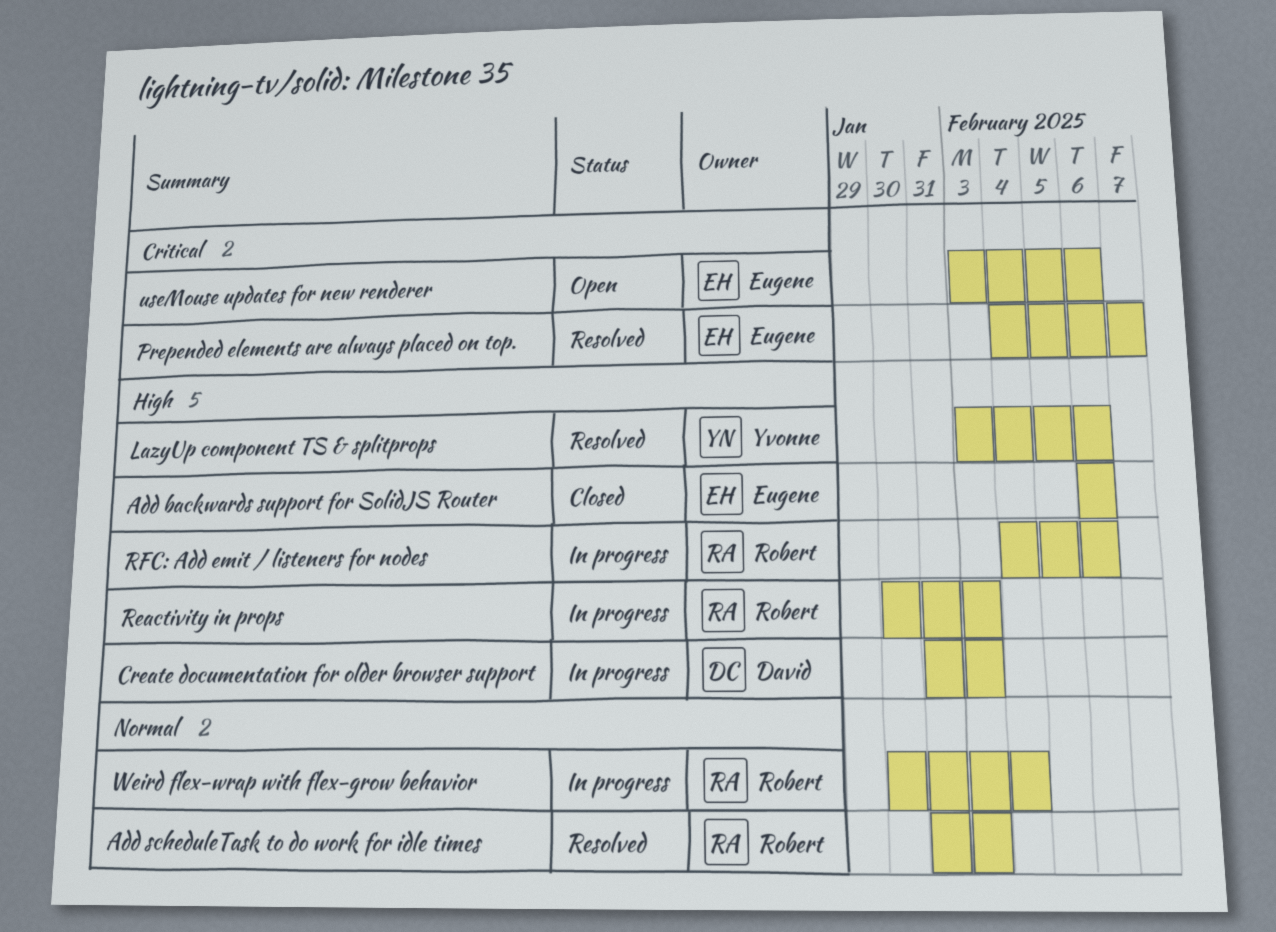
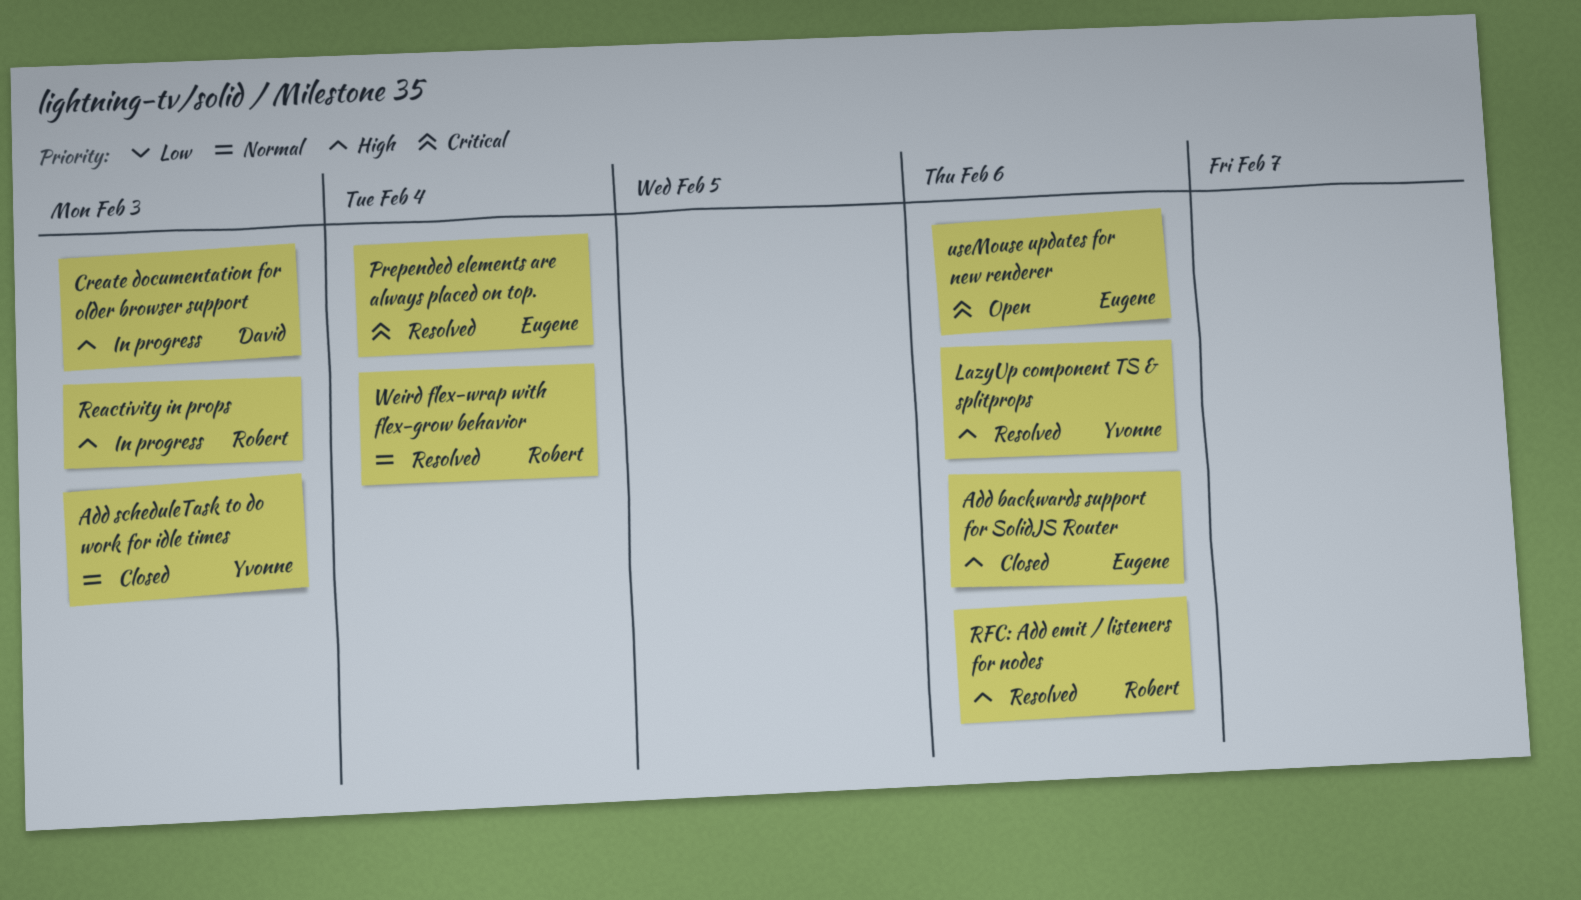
Add scheduleTask to do work for idle times, status: Resolved -> Closed
Add scheduleTask to do work for idle times, owner: Robert -> Yvonne
Prepended elements are always placed on top., due: Feb 7 -> Feb 4
RFC: Add emit / listeners for nodes, status: In progress -> Resolved
Weird flex-wrap with flex-grow behavior, status: In progress -> Resolved

